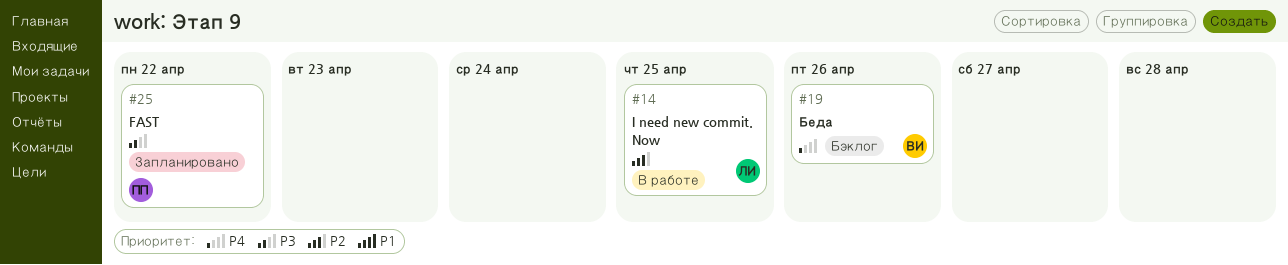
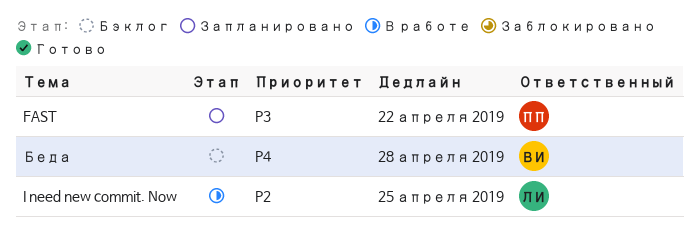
Беда, due: Apr 26 -> Apr 28

